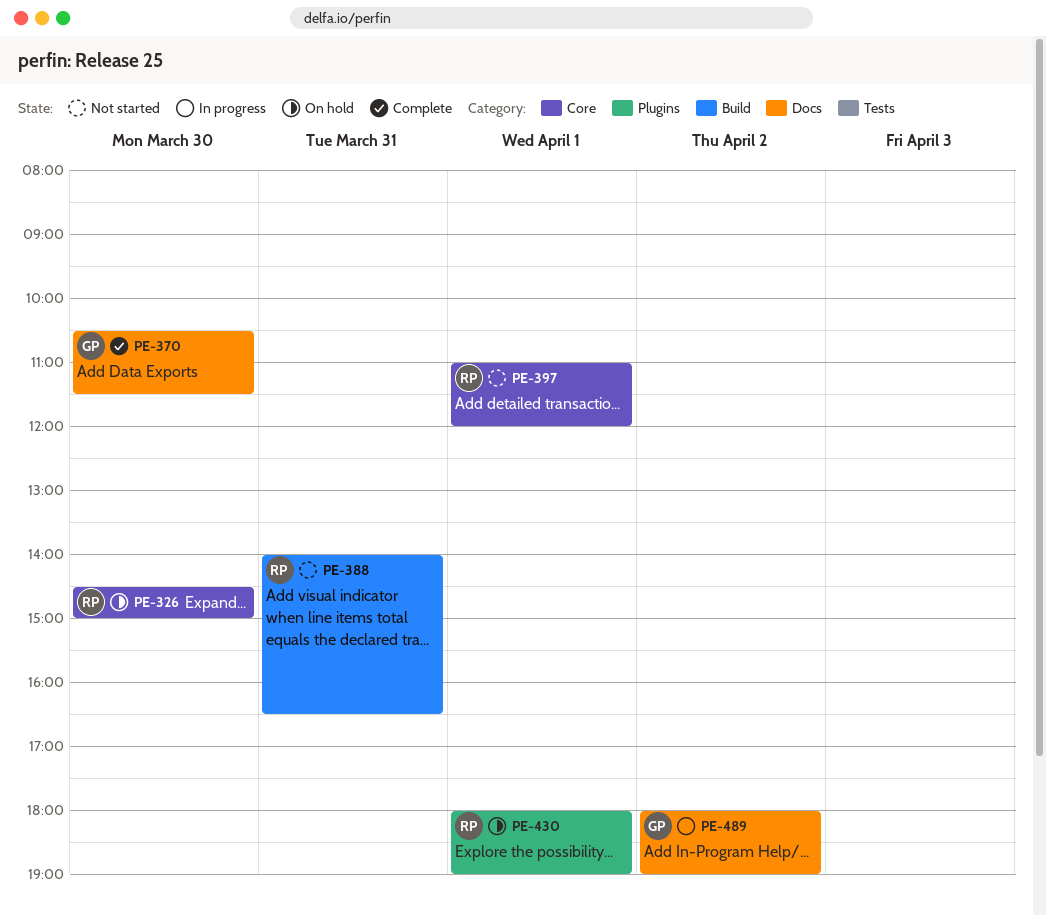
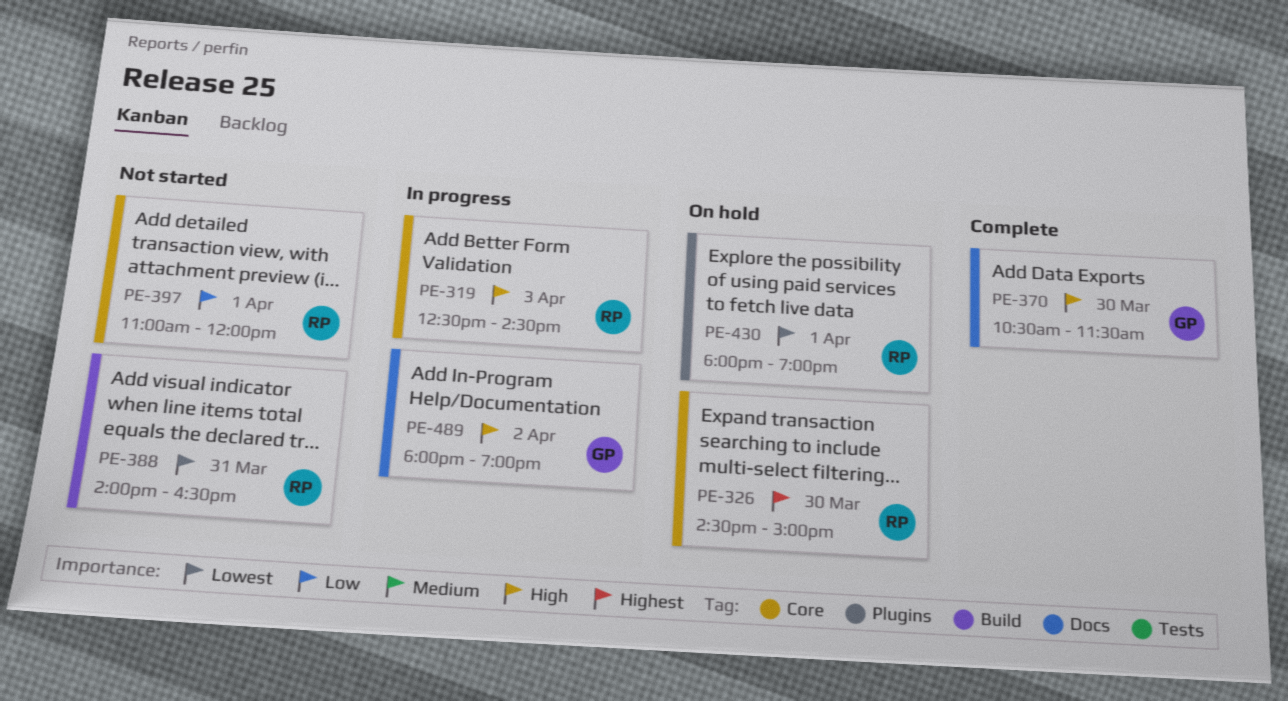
PE-319: none -> present

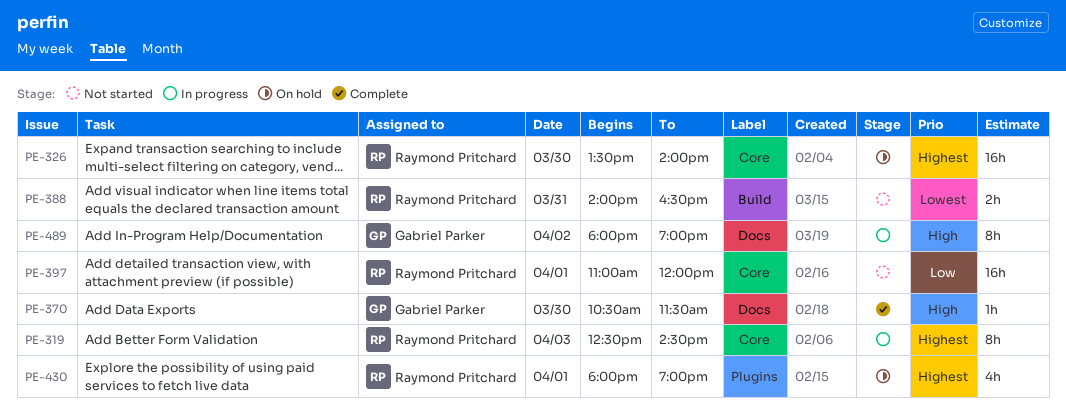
PE-319, priority: High -> Highest
PE-326, begins: 14:30 -> 13:30
PE-326, ends: 15:00 -> 14:00
PE-430, priority: Lowest -> Highest

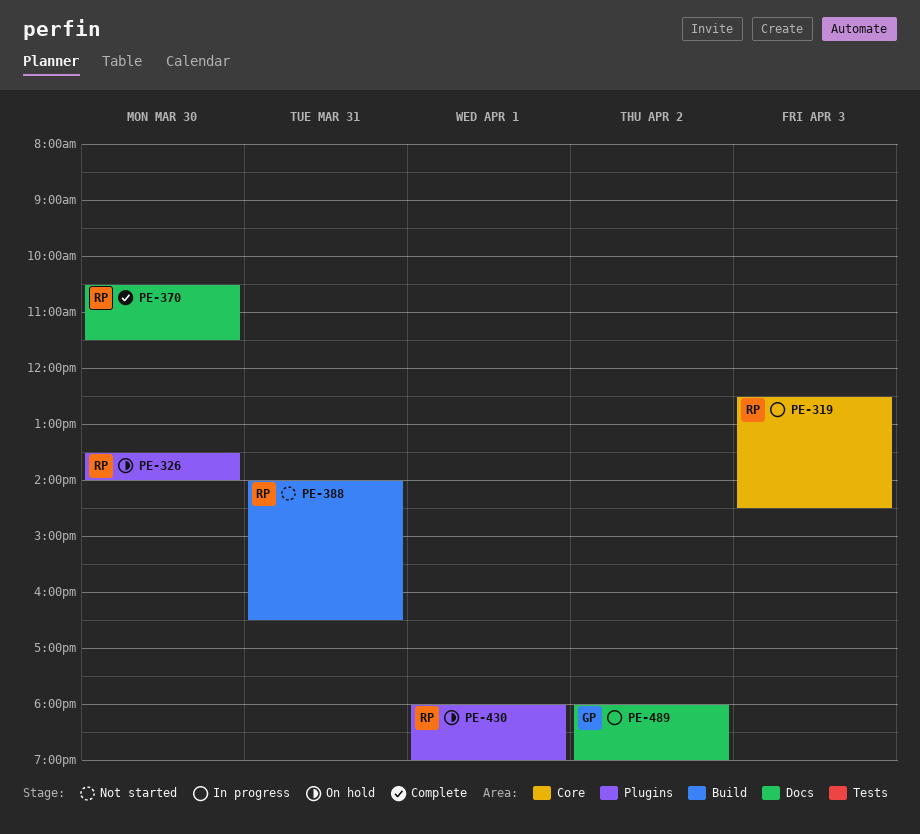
PE-326, label: Core -> Plugins
PE-370, owner: Gabriel Parker -> Raymond Pritchard
PE-397: present -> none

